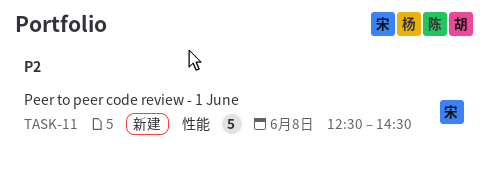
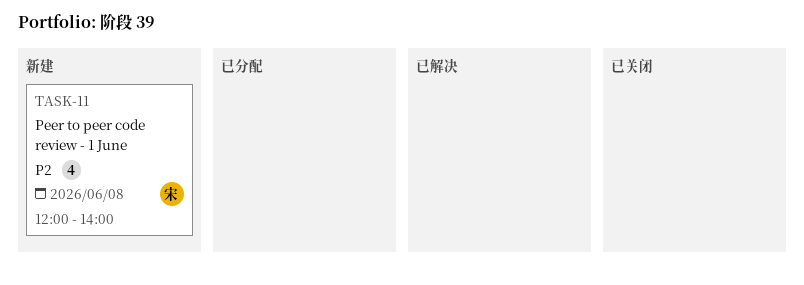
TASK-11, estimate: 5 -> 4
TASK-11, begins: 12:30 -> 12:00
TASK-11, ends: 14:30 -> 14:00

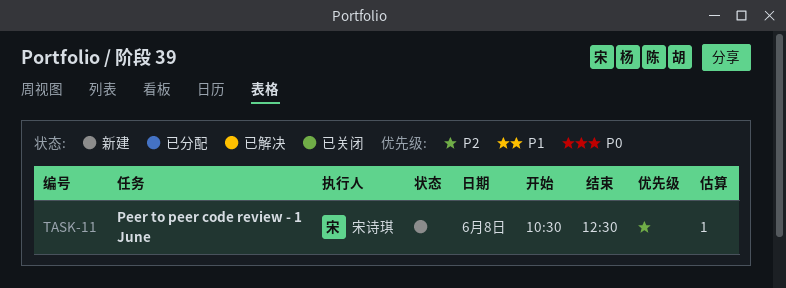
TASK-11, estimate: 4 -> 1
TASK-11, begins: 12:00 -> 10:30
TASK-11, ends: 14:00 -> 12:30

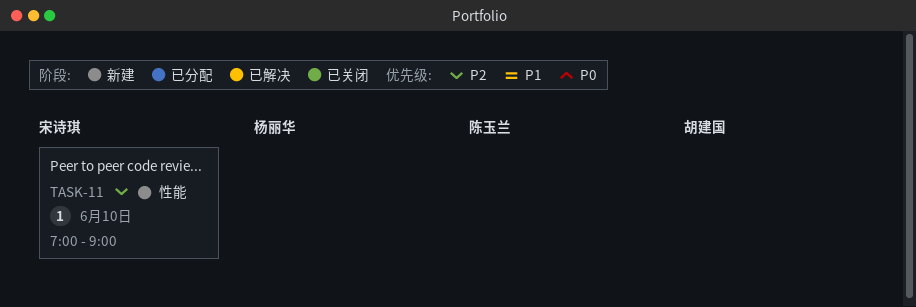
TASK-11, day: Jun 8 -> Jun 10
TASK-11, begins: 10:30 -> 07:00
TASK-11, ends: 12:30 -> 09:00

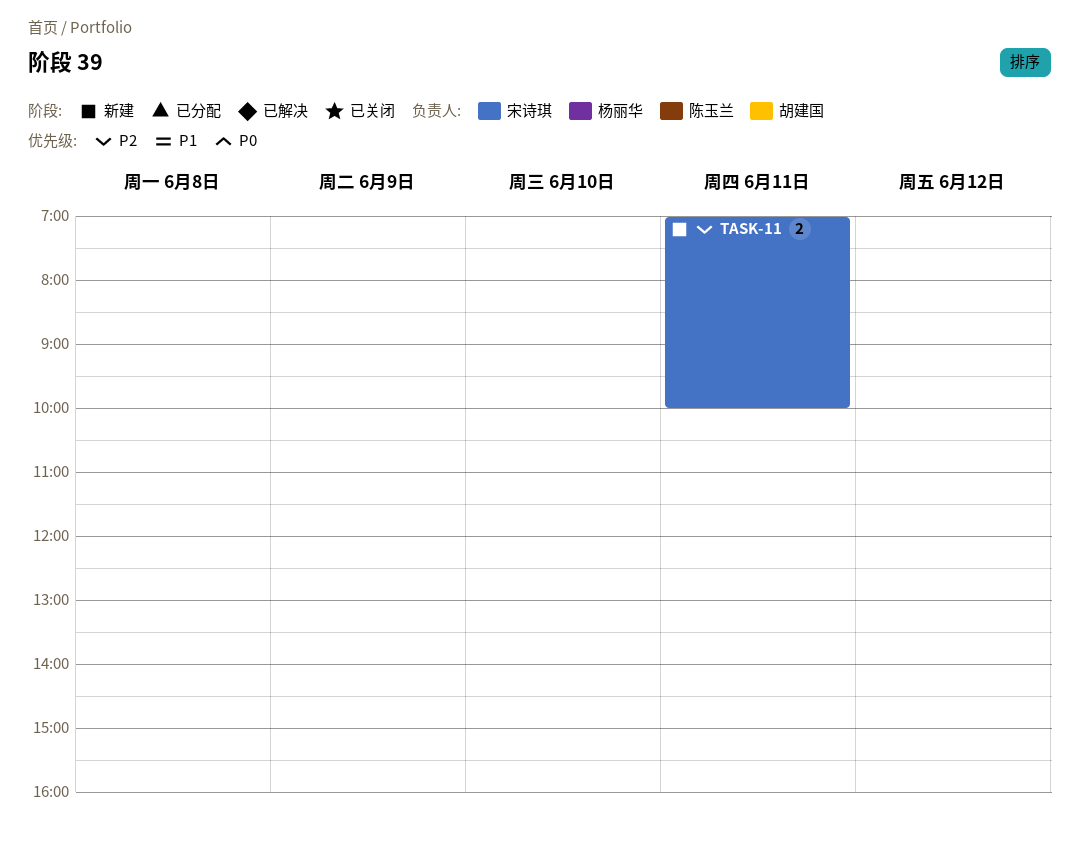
TASK-11, estimate: 1 -> 2
TASK-11, day: Jun 10 -> Jun 11
TASK-11, ends: 09:00 -> 10:00

